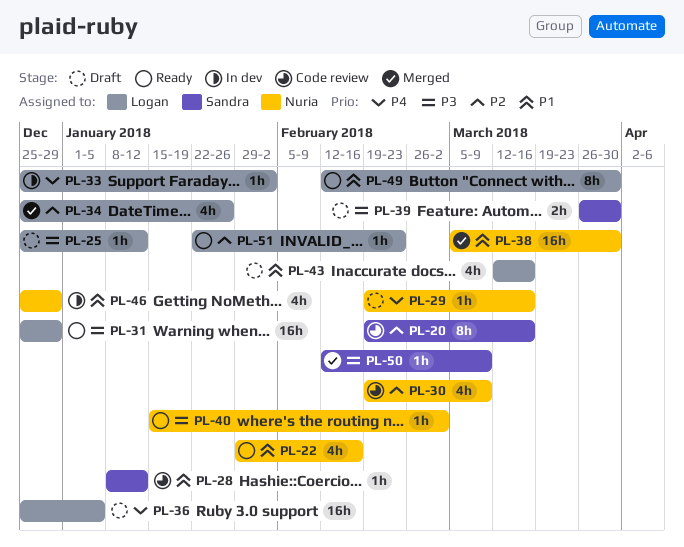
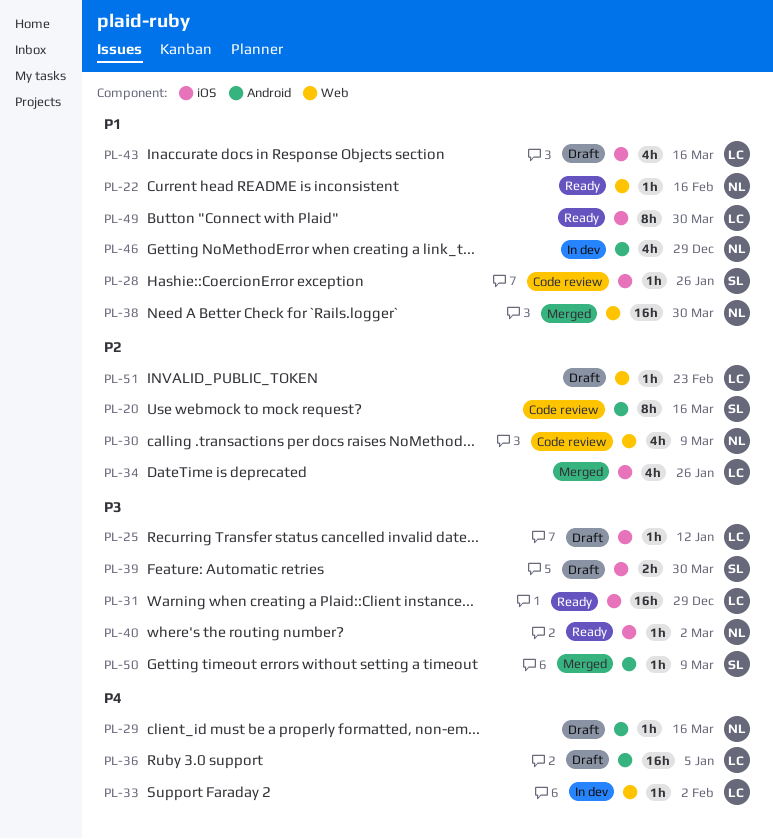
PL-22, estimate: 4h -> 1h
PL-28, due: Jan 12 -> Jan 26
PL-51, status: Ready -> Draft

